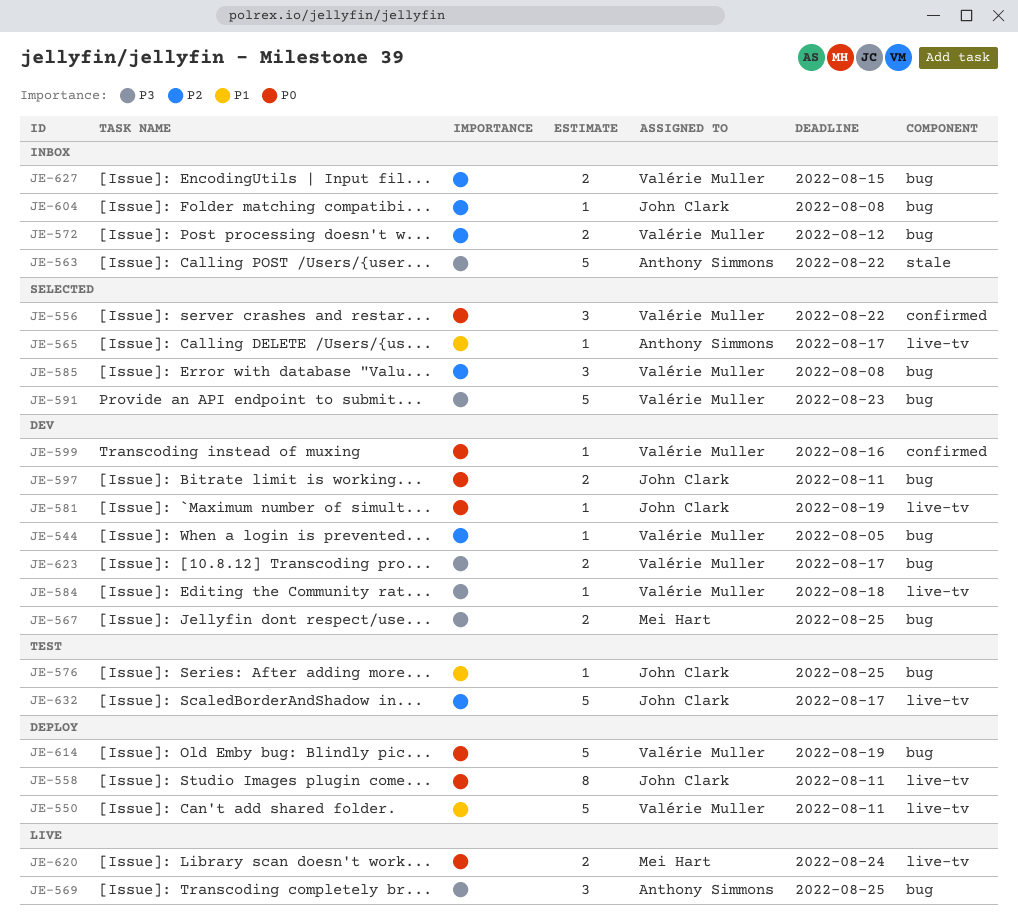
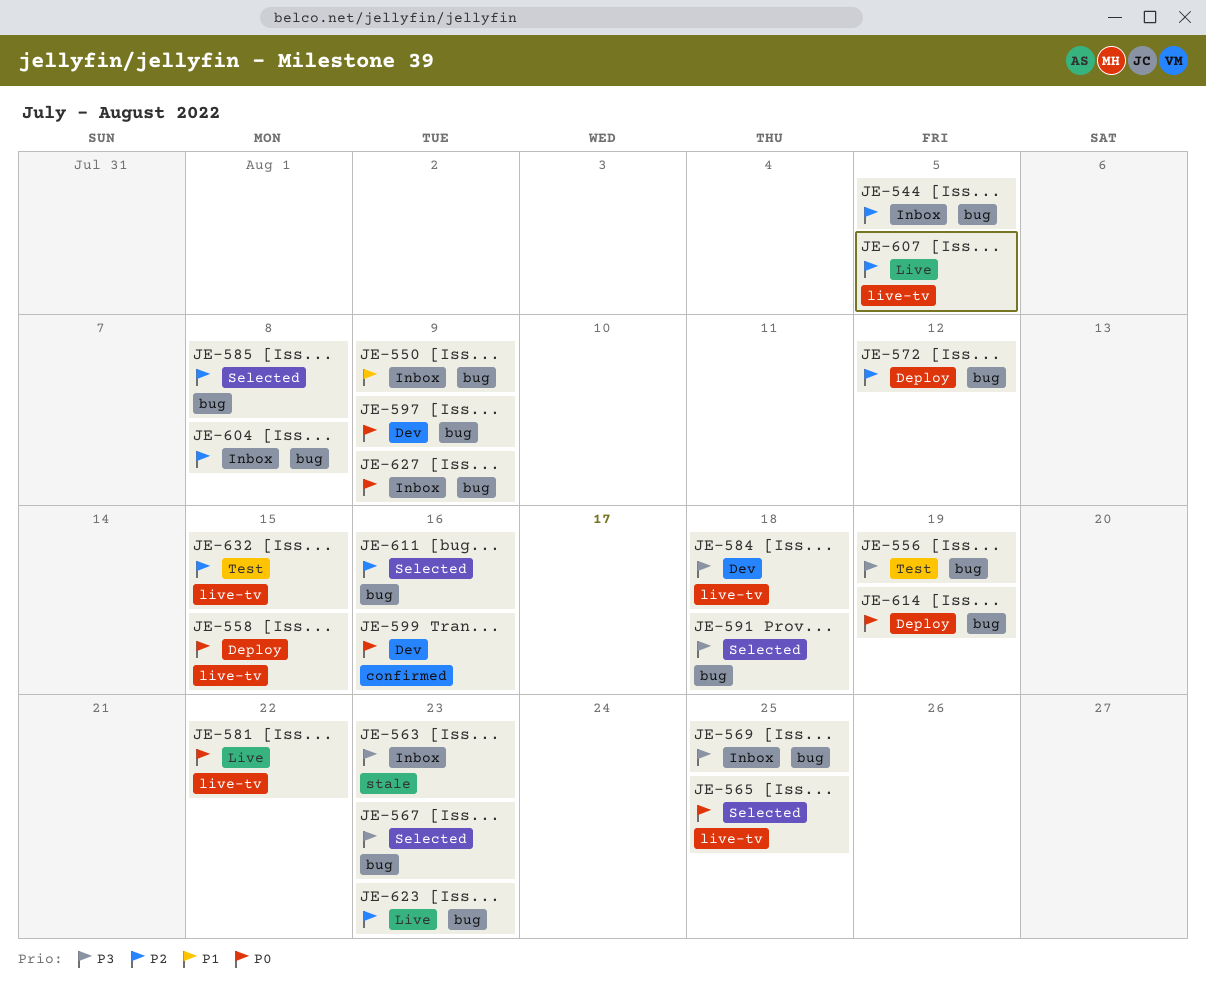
JE-544, status: Dev -> Inbox
JE-550, status: Deploy -> Inbox
JE-550, label: live-tv -> bug
JE-550, due: Aug 11 -> Aug 9
JE-556, status: Selected -> Test
JE-556, priority: P0 -> P3
JE-556, label: confirmed -> bug
JE-556, due: Aug 22 -> Aug 19
JE-558, due: Aug 11 -> Aug 15
JE-563, due: Aug 22 -> Aug 23
JE-565, priority: P1 -> P0
JE-565, due: Aug 17 -> Aug 25
JE-567, status: Dev -> Selected
JE-567, due: Aug 25 -> Aug 23
JE-569, status: Live -> Inbox
JE-572, status: Inbox -> Deploy
JE-576: present -> none
JE-581, status: Dev -> Live
JE-581, due: Aug 19 -> Aug 22
JE-591, due: Aug 23 -> Aug 18
JE-597, due: Aug 11 -> Aug 9
JE-607: none -> present
JE-611: none -> present
JE-620: present -> none
JE-623, status: Dev -> Live
JE-623, priority: P3 -> P2
JE-623, due: Aug 17 -> Aug 23
JE-627, priority: P2 -> P0
JE-627, due: Aug 15 -> Aug 9
JE-632, due: Aug 17 -> Aug 15

